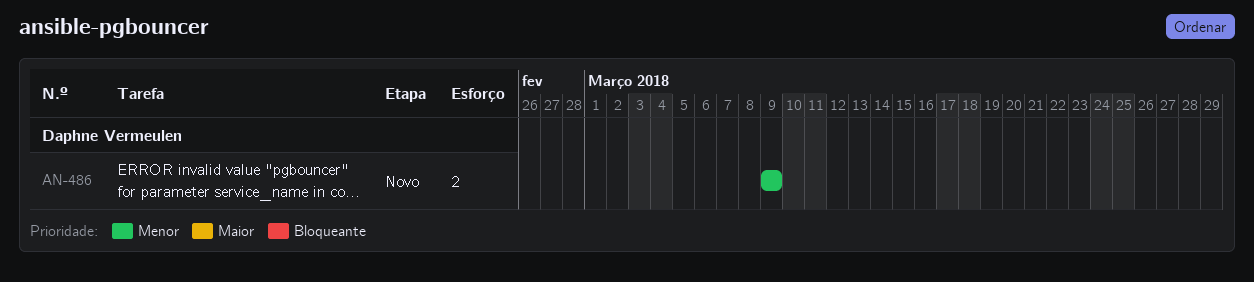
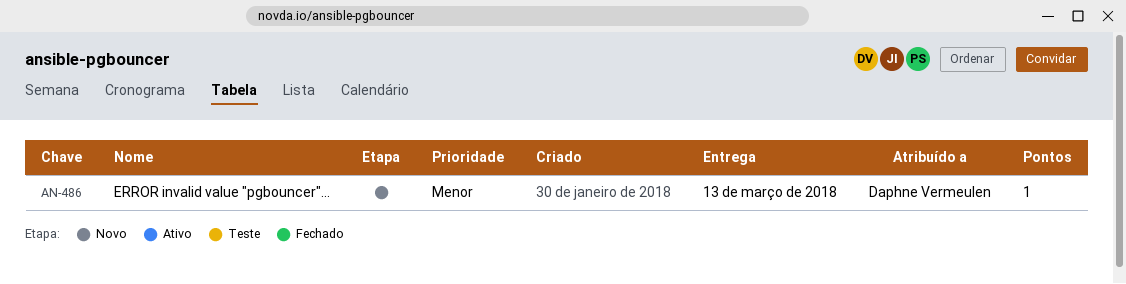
AN-486, estimate: 2 -> 1
AN-486, due: Mar 9 -> Mar 13

